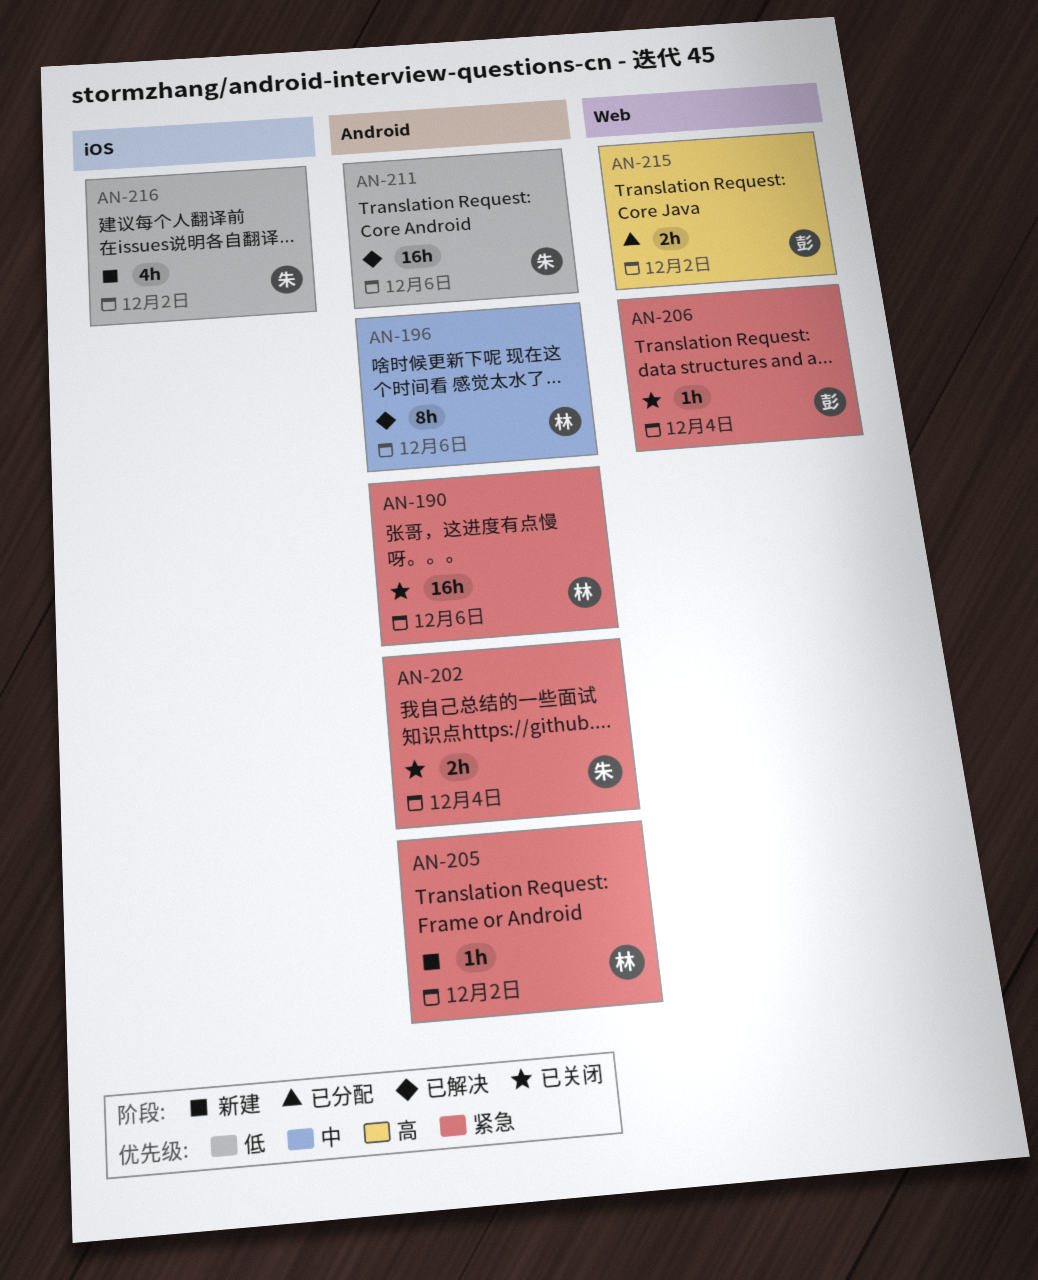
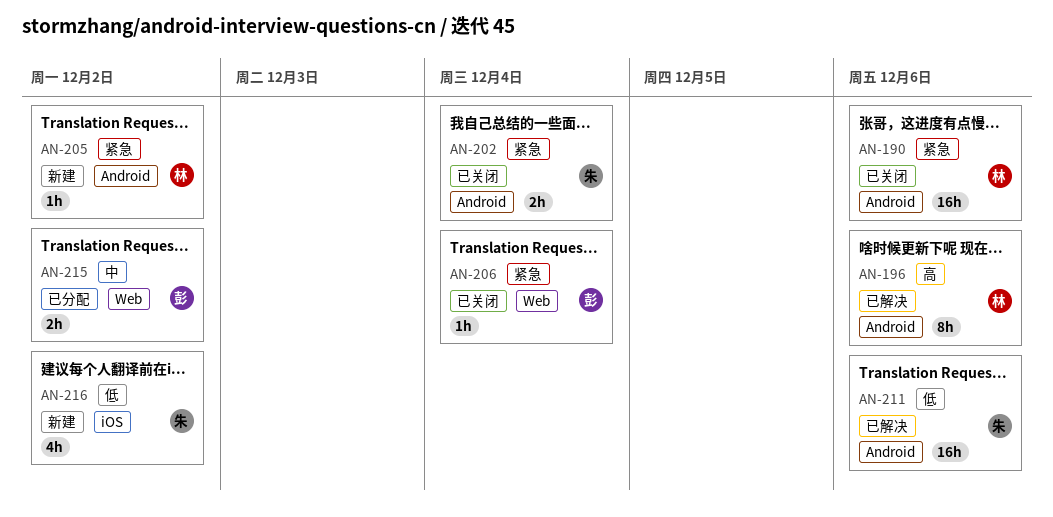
AN-196, priority: 中 -> 高
AN-215, priority: 高 -> 中

